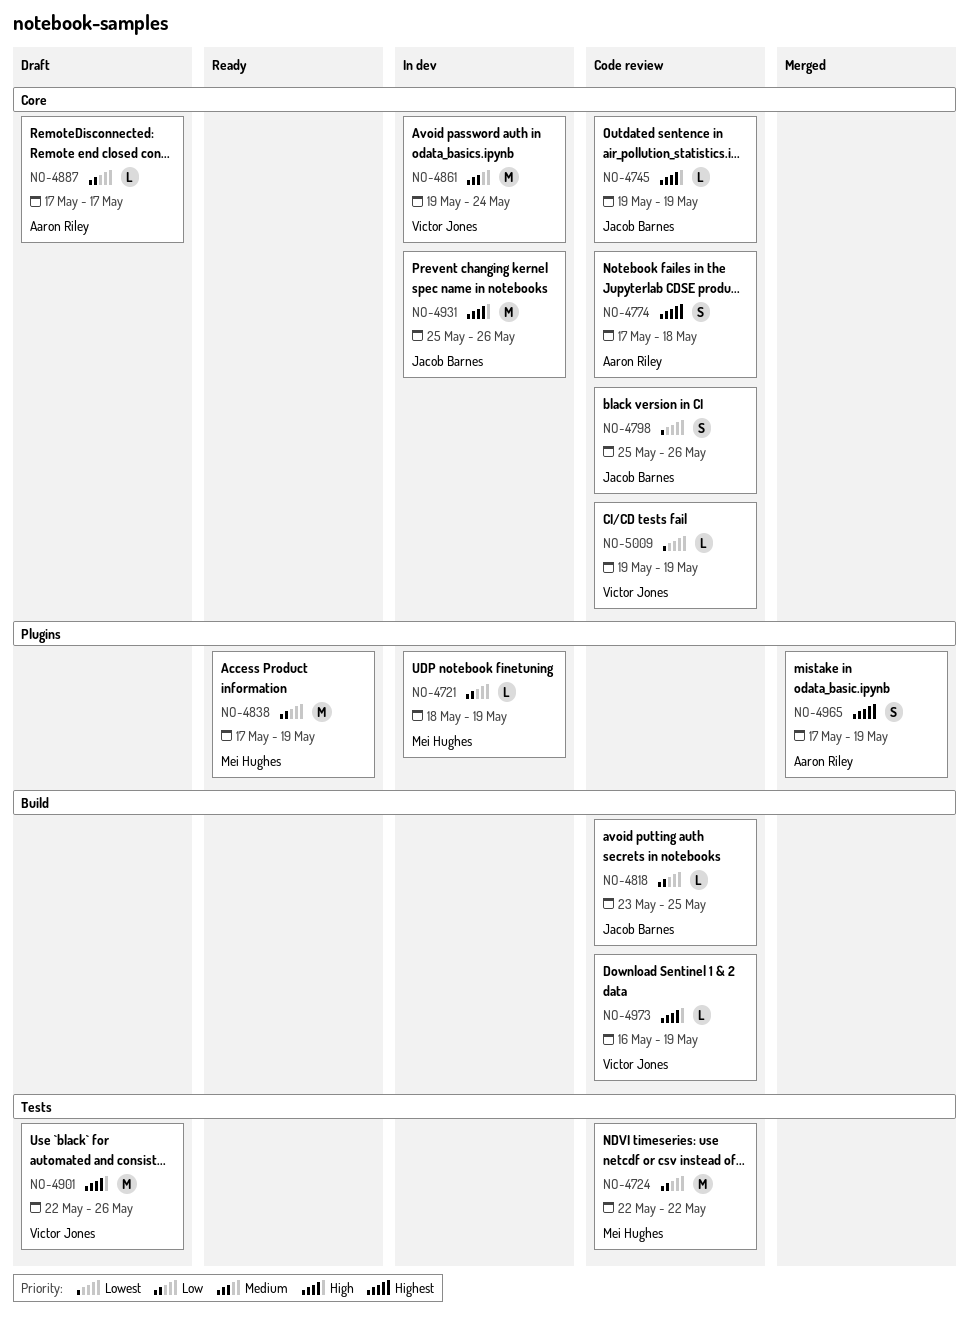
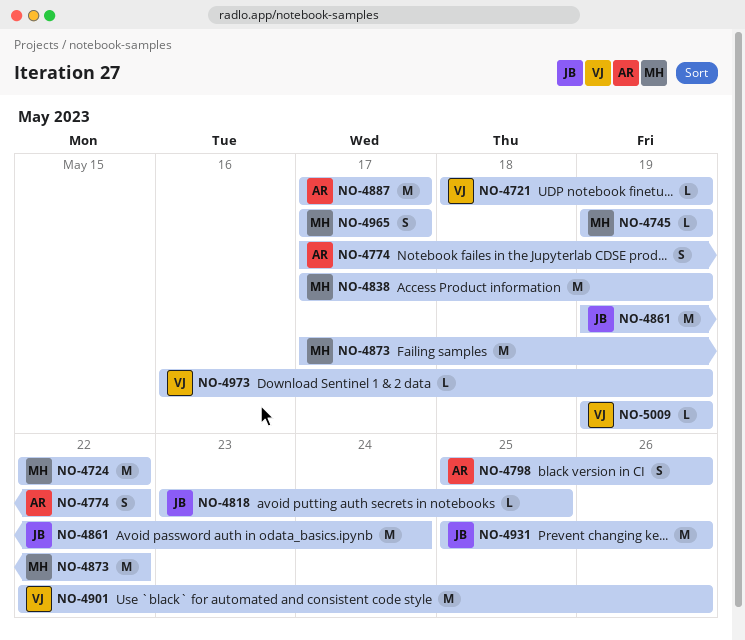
NO-4721, owner: Mei Hughes -> Victor Jones
NO-4745, owner: Jacob Barnes -> Mei Hughes
NO-4774, due: May 18 -> May 22
NO-4798, owner: Jacob Barnes -> Aaron Riley
NO-4861, owner: Victor Jones -> Jacob Barnes
NO-4873: none -> present
NO-4887, estimate: L -> M
NO-4965, owner: Aaron Riley -> Mei Hughes
NO-4965, due: May 19 -> May 17

